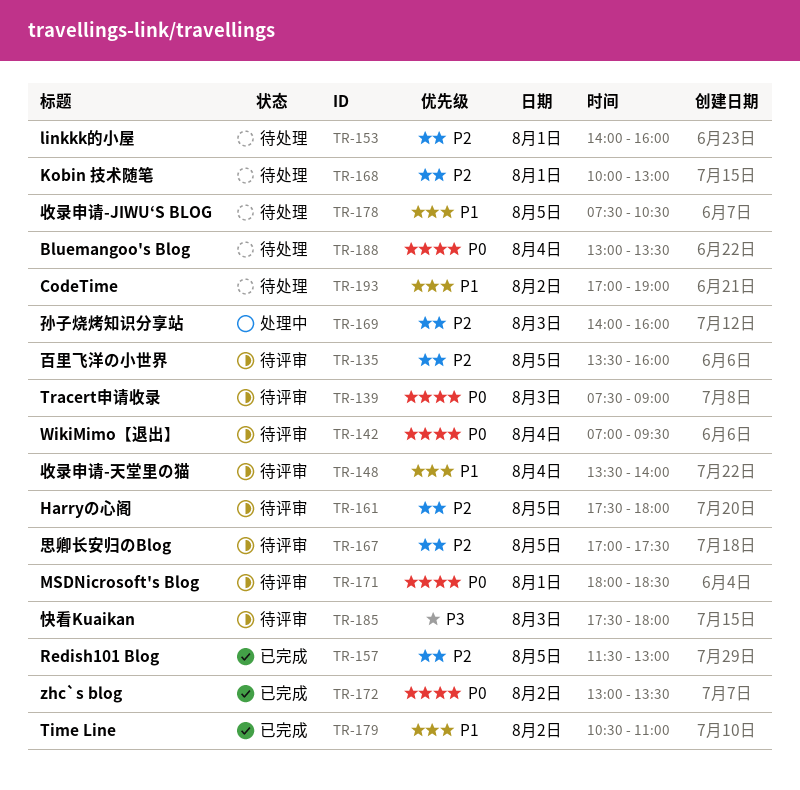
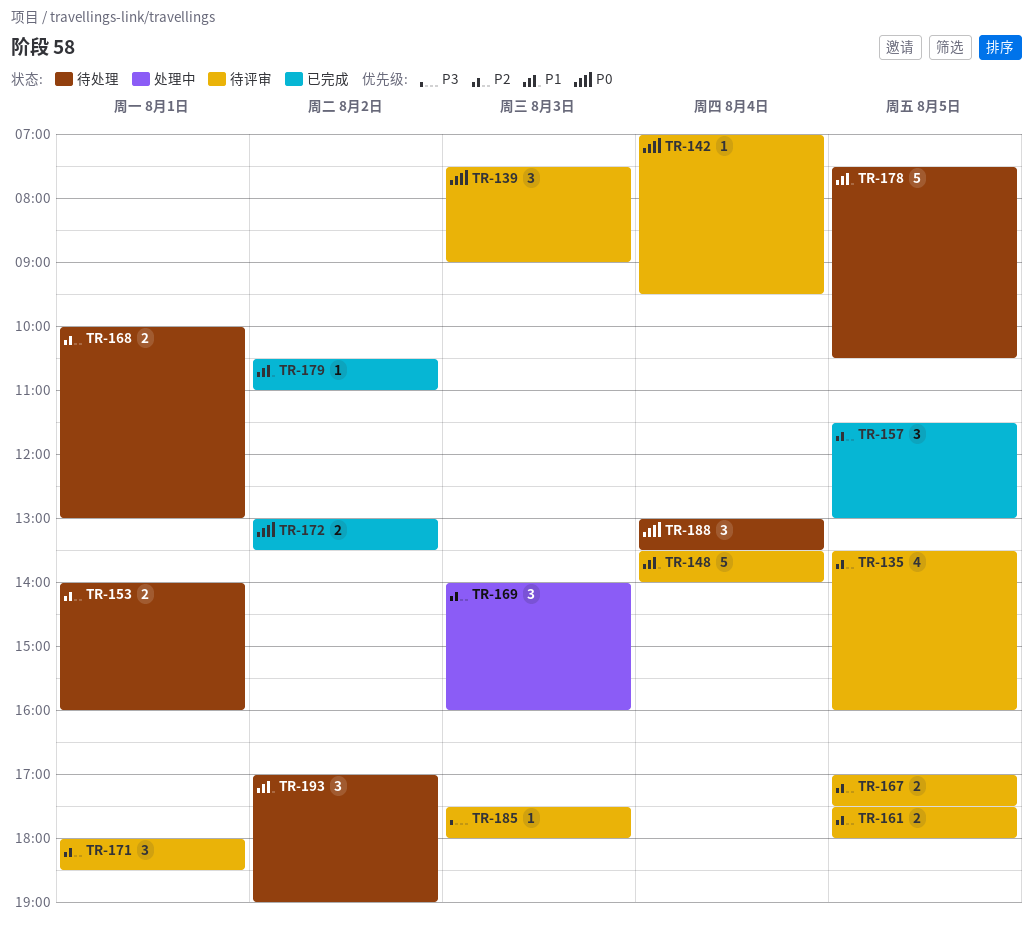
TR-171, priority: P0 -> P2

